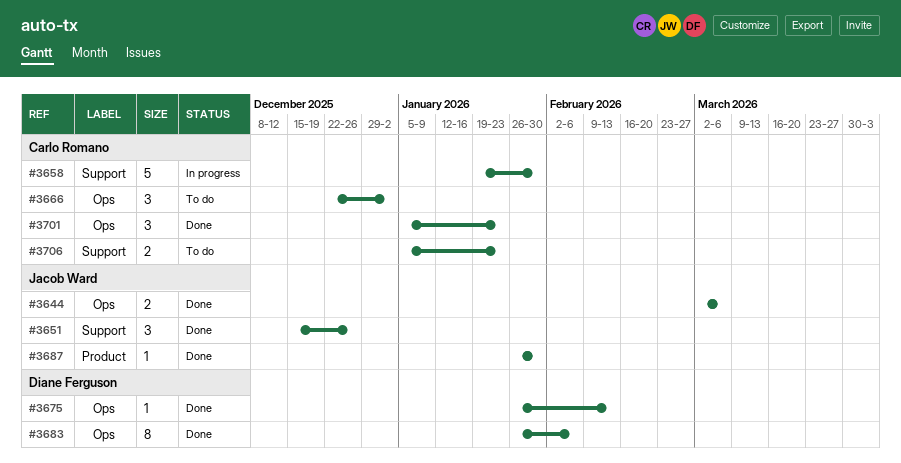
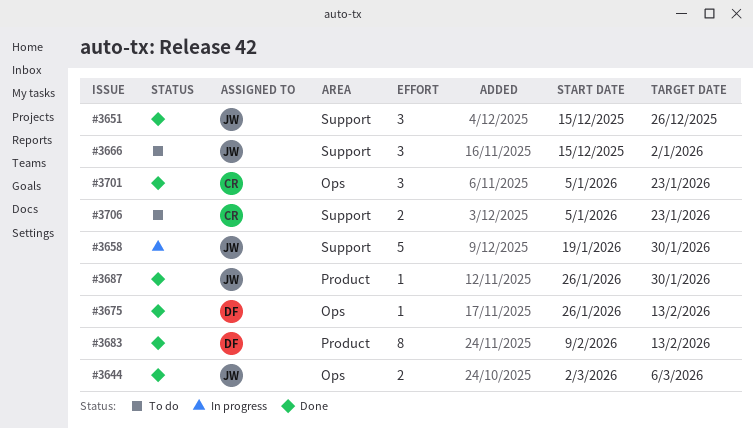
#3658, owner: Carlo Romano -> Jacob Ward
#3666, owner: Carlo Romano -> Jacob Ward
#3666, label: Ops -> Support
#3666, start: Dec 22 -> Dec 15
#3683, label: Ops -> Product
#3683, start: Jan 26 -> Feb 9
#3683, due: Feb 6 -> Feb 13

